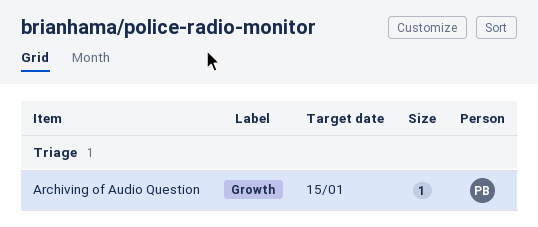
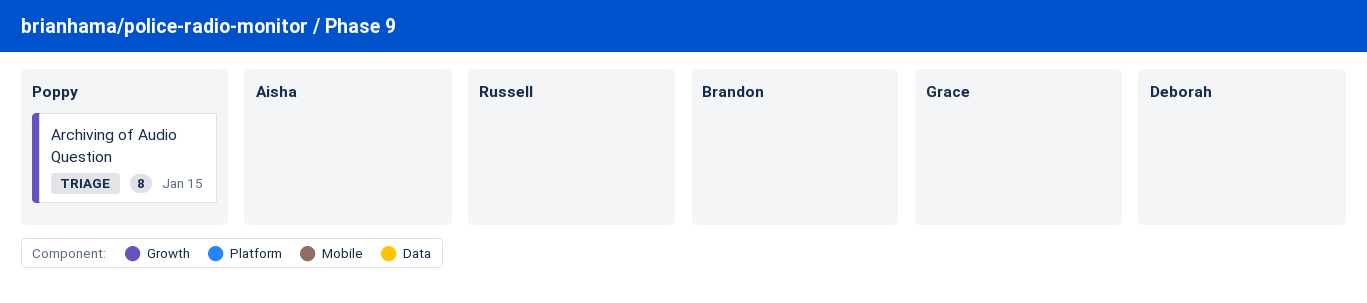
Archiving of Audio Question, estimate: 1 -> 8

